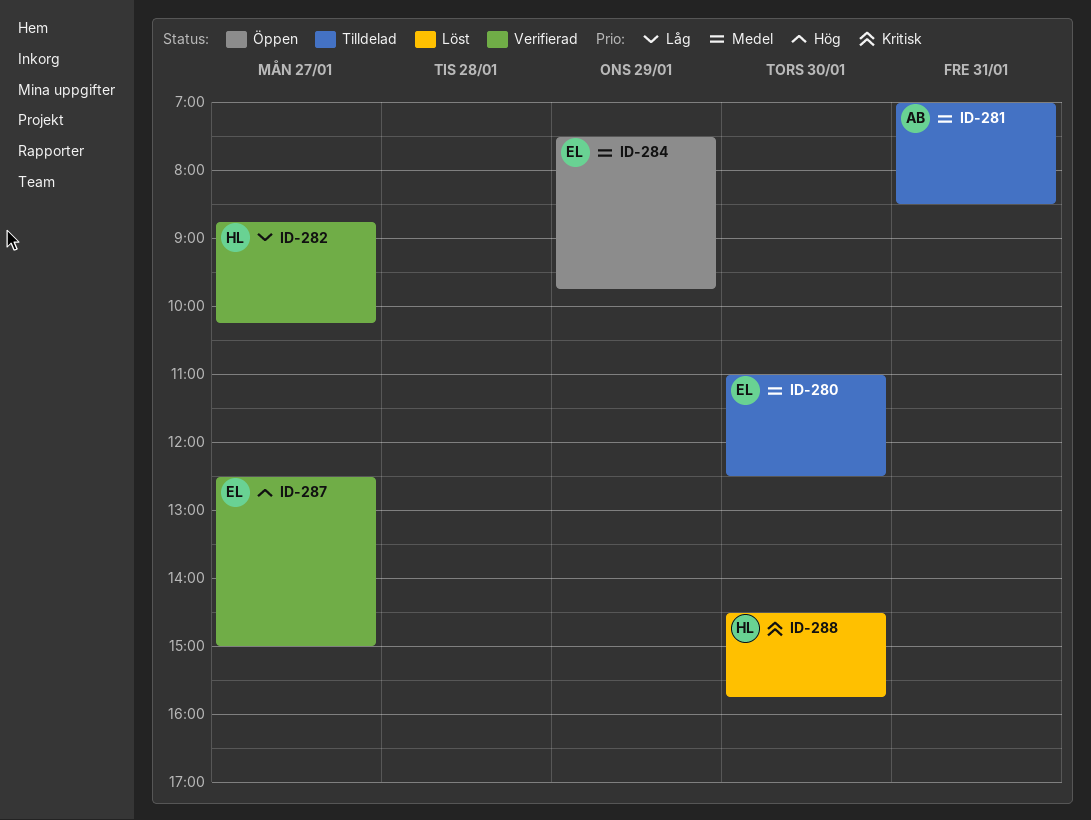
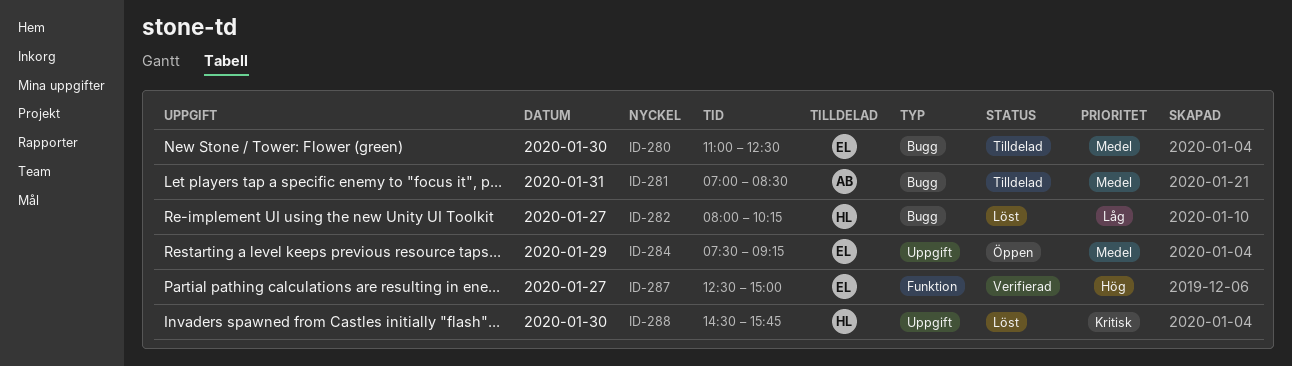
ID-282, status: Verifierad -> Löst
ID-282, begins: 08:45 -> 08:00
ID-284, ends: 09:45 -> 09:15

